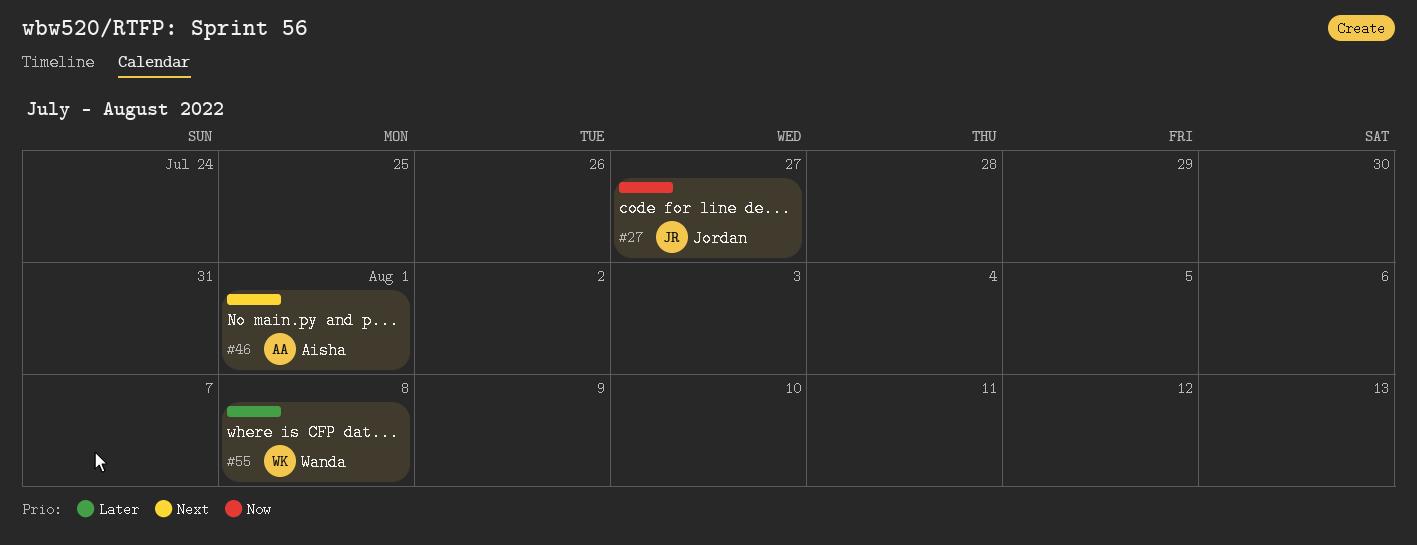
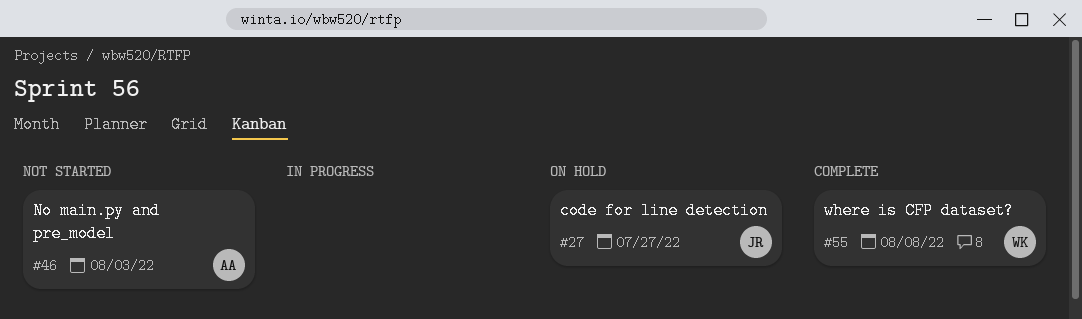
#46, due: Aug 1 -> Aug 3

